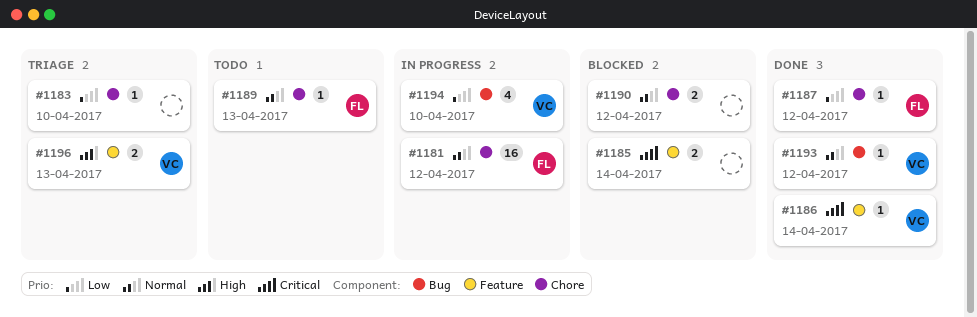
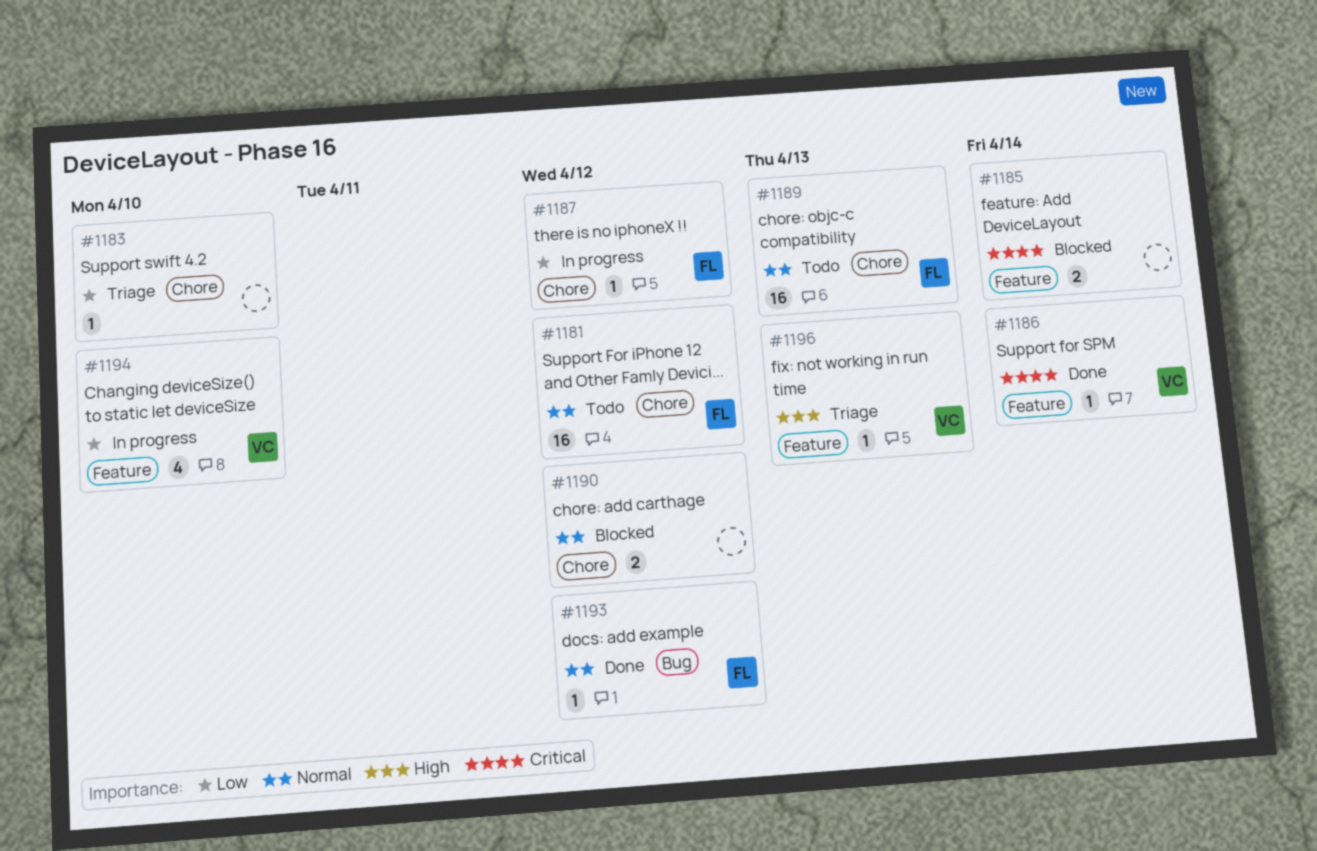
#1181, status: In progress -> Todo
#1187, status: Done -> In progress
#1189, estimate: 1 -> 16
#1193, owner: VC -> FL
#1194, label: Bug -> Feature
#1196, estimate: 2 -> 1

